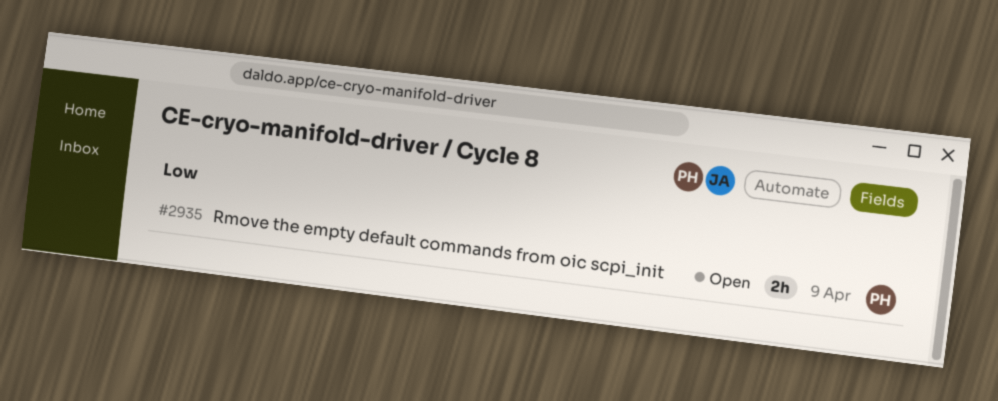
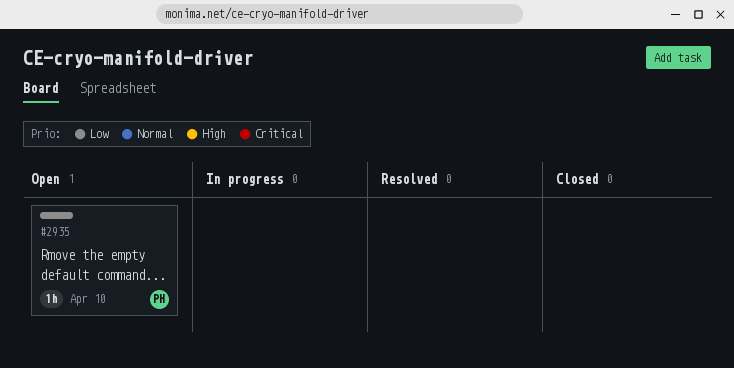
#2935, estimate: 2h -> 1h
#2935, due: Apr 9 -> Apr 10

